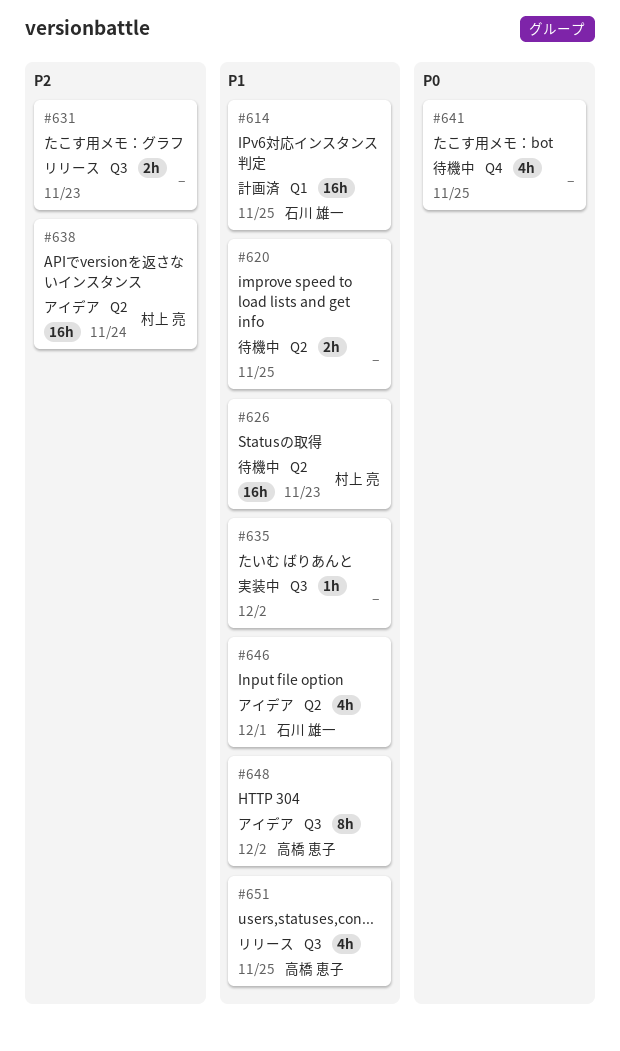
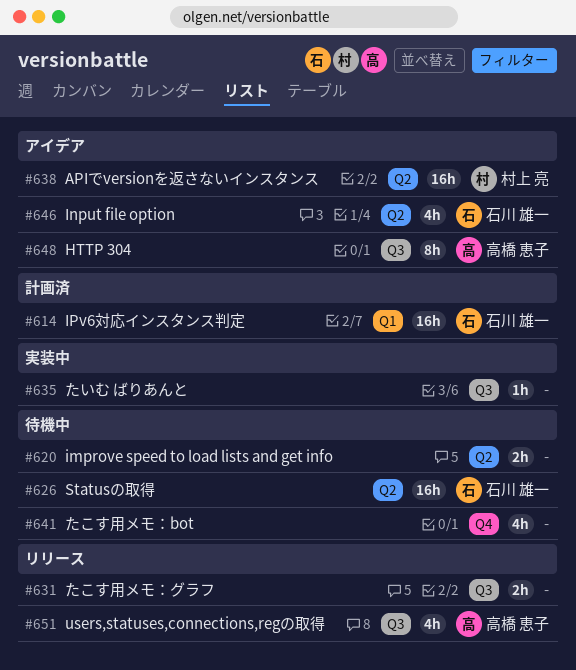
#626, owner: 村上 亮 -> 石川 雄一

